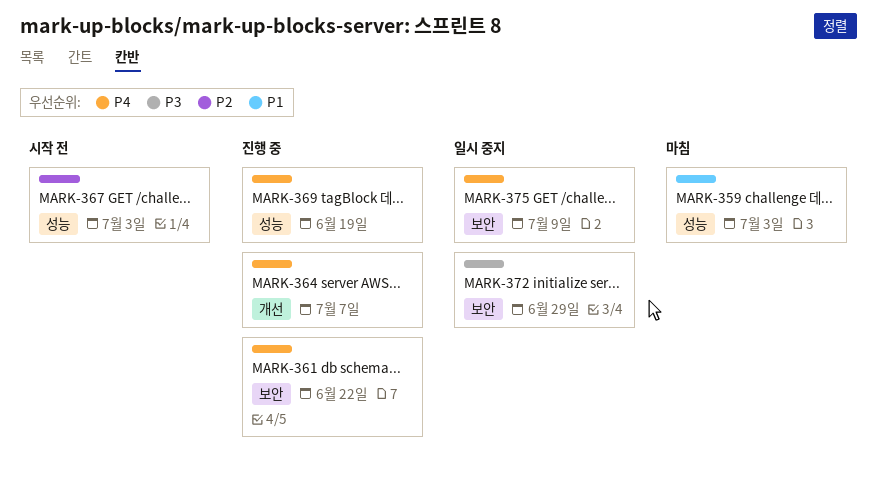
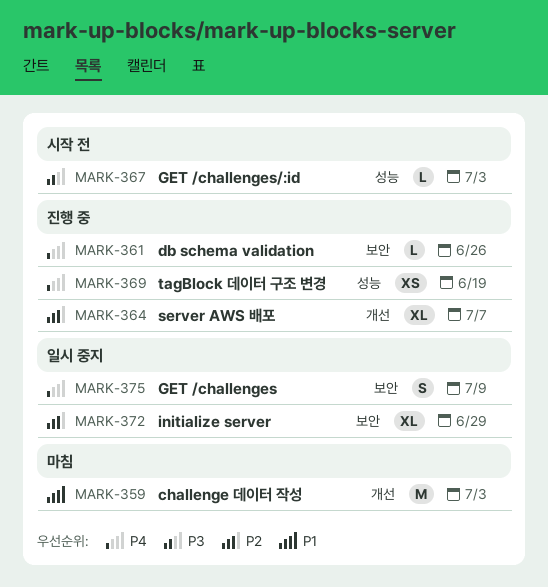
MARK-359, label: 성능 -> 개선
MARK-361, due: Jun 22 -> Jun 26
MARK-364, priority: P4 -> P2
MARK-367, priority: P2 -> P3
MARK-372, priority: P3 -> P2

